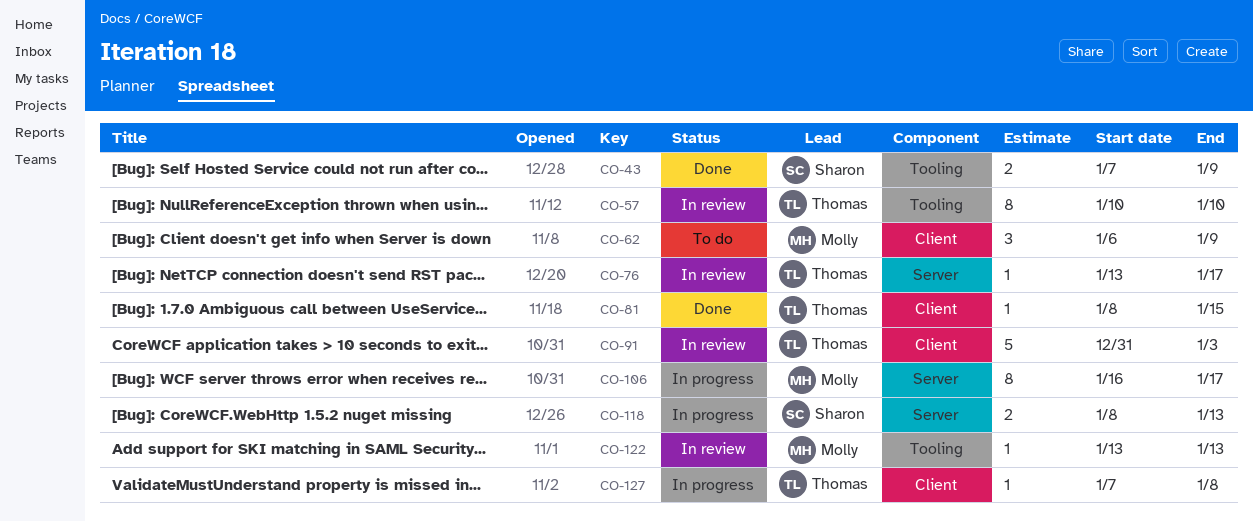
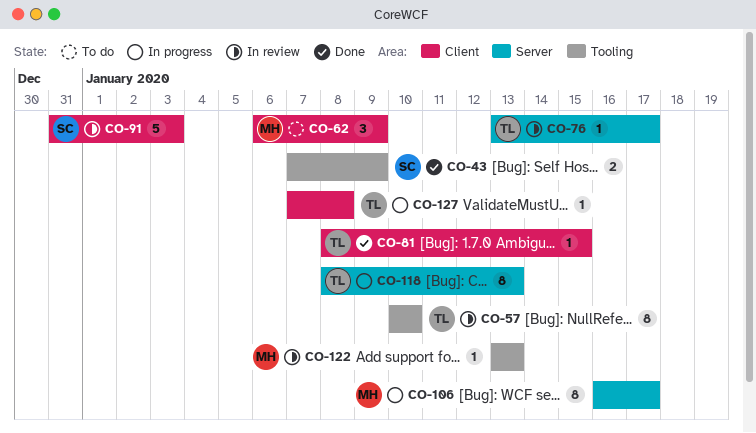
CO-91, owner: Thomas -> Sharon
CO-118, owner: Sharon -> Thomas
CO-118, estimate: 2 -> 8

